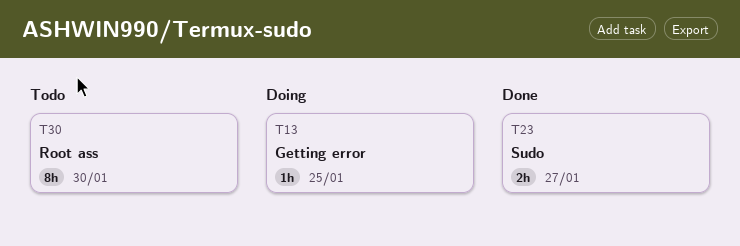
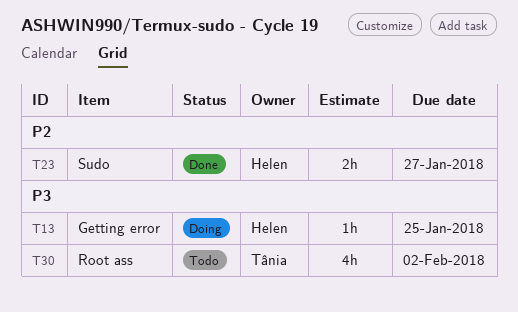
T30, estimate: 8h -> 4h
T30, due: Jan 30 -> Feb 2

